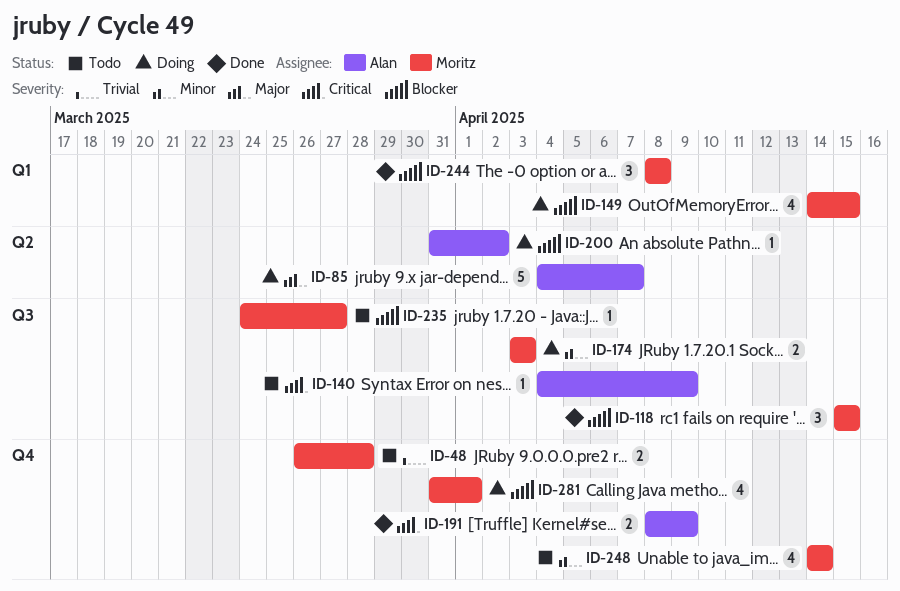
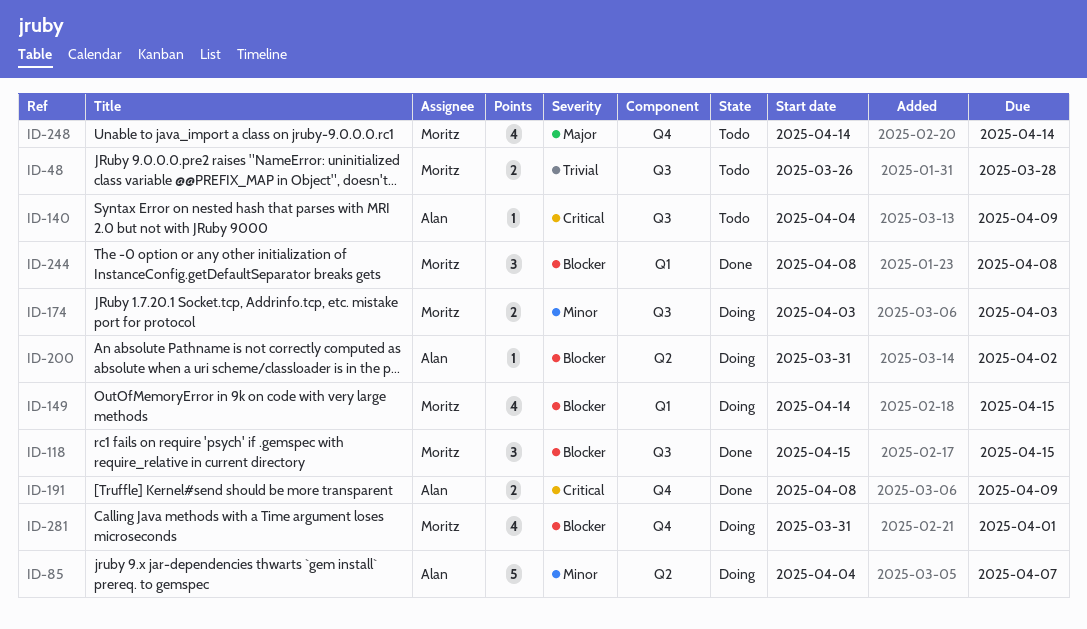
ID-48, label: Q4 -> Q3
ID-85, priority: Major -> Minor
ID-235: present -> none
ID-248, priority: Minor -> Major

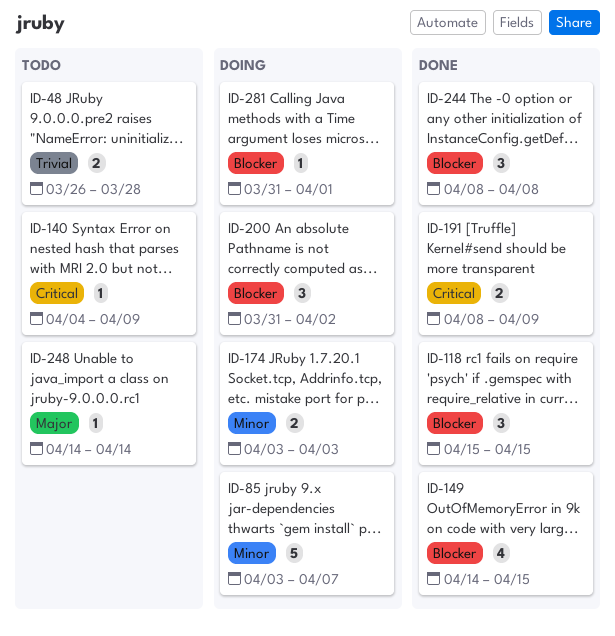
ID-85, start: Apr 4 -> Apr 3
ID-149, status: Doing -> Done
ID-200, estimate: 1 -> 3
ID-248, estimate: 4 -> 1
ID-281, estimate: 4 -> 1

